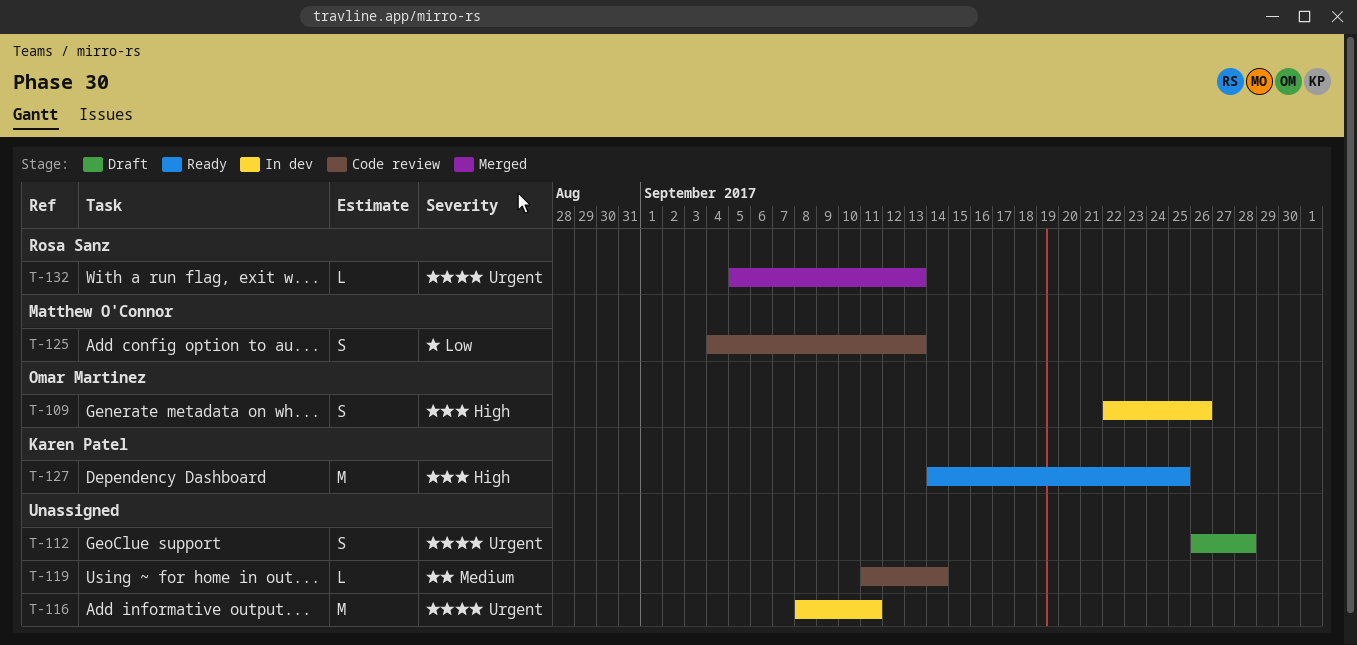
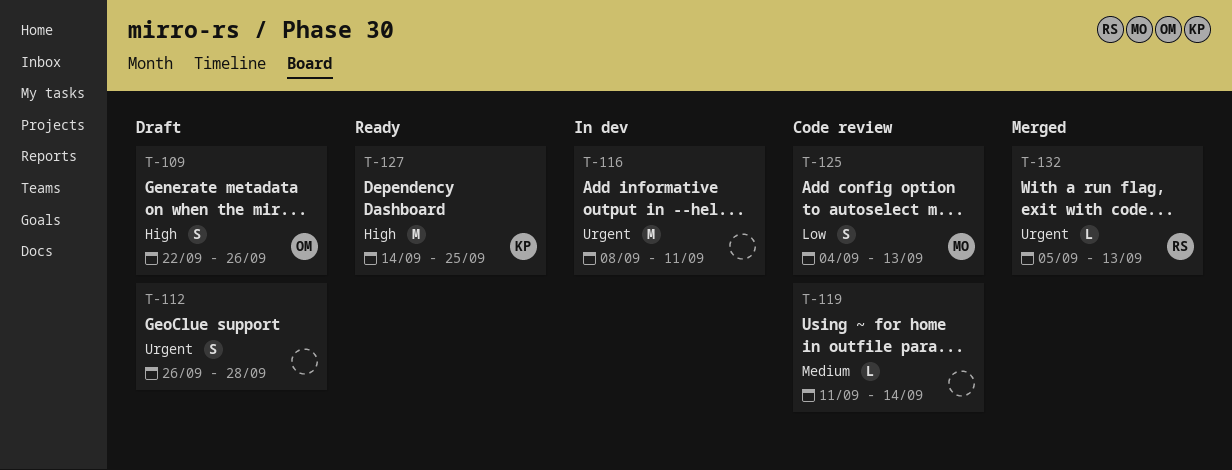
T-109, status: In dev -> Draft

